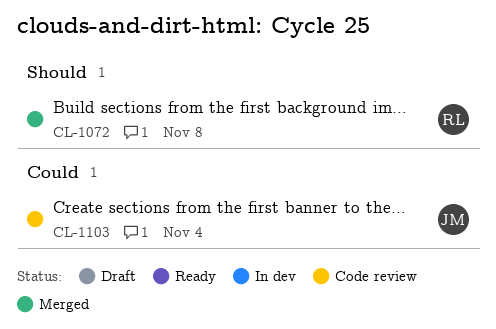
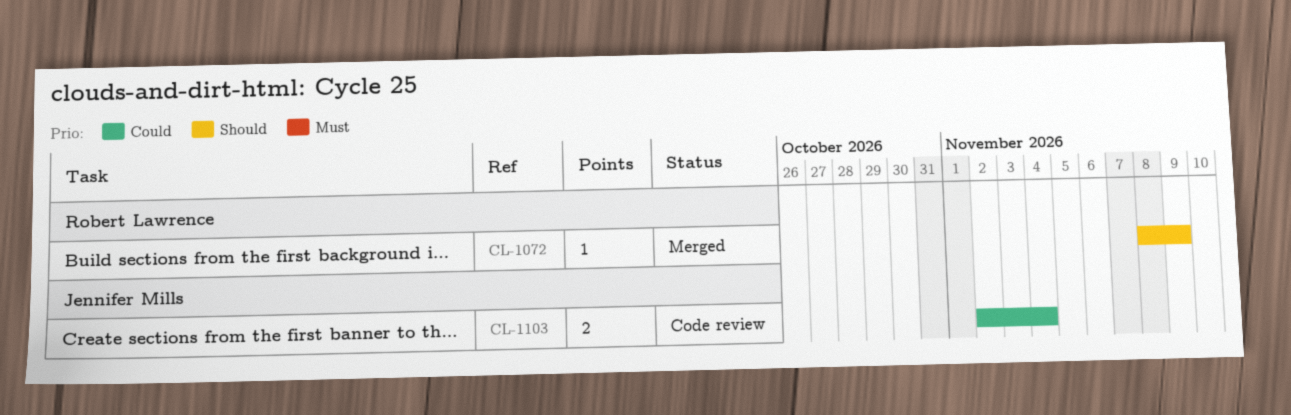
CL-1072, due: Nov 8 -> Nov 9

